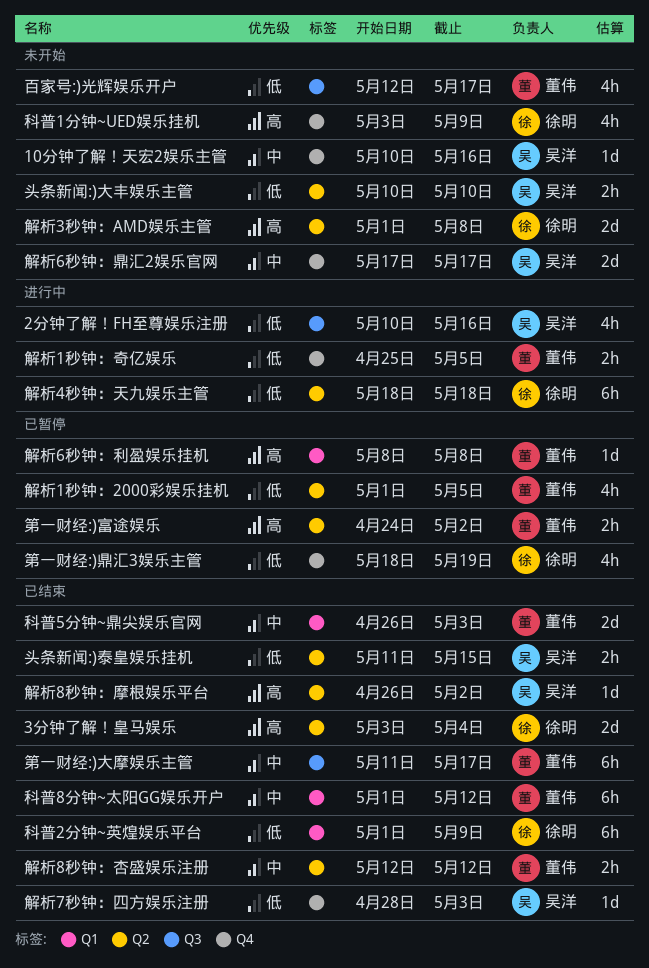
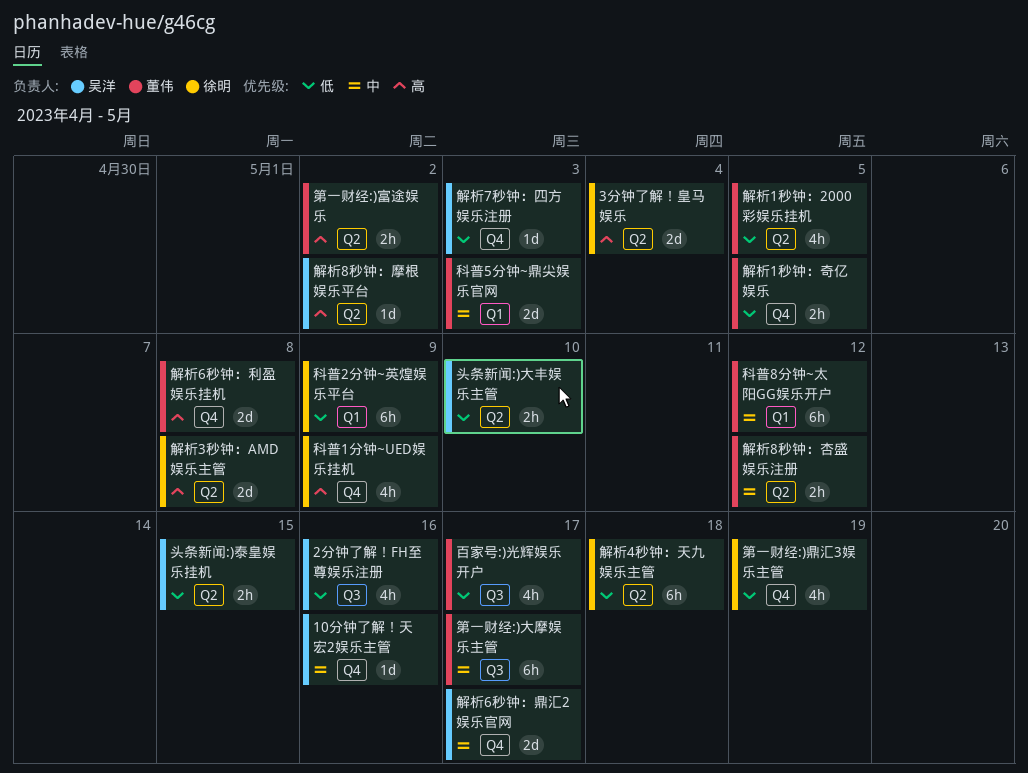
解析6秒钟：利盈娱乐挂机, label: Q1 -> Q4
解析6秒钟：利盈娱乐挂机, estimate: 1d -> 2d

